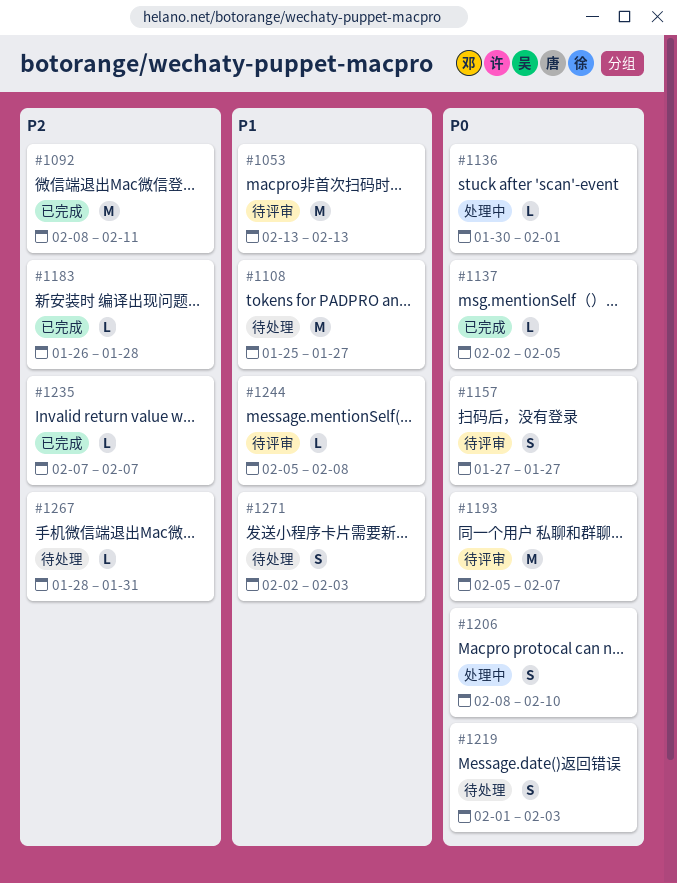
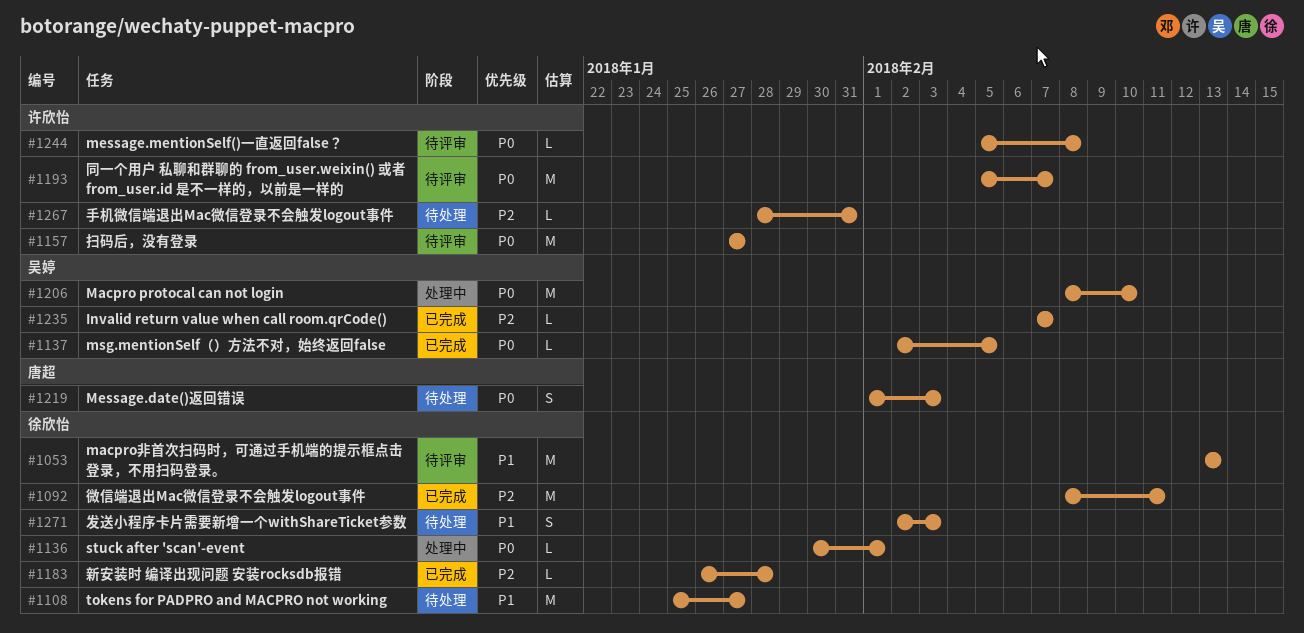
#1157, estimate: S -> M
#1206, estimate: S -> M
#1244, priority: P1 -> P0

